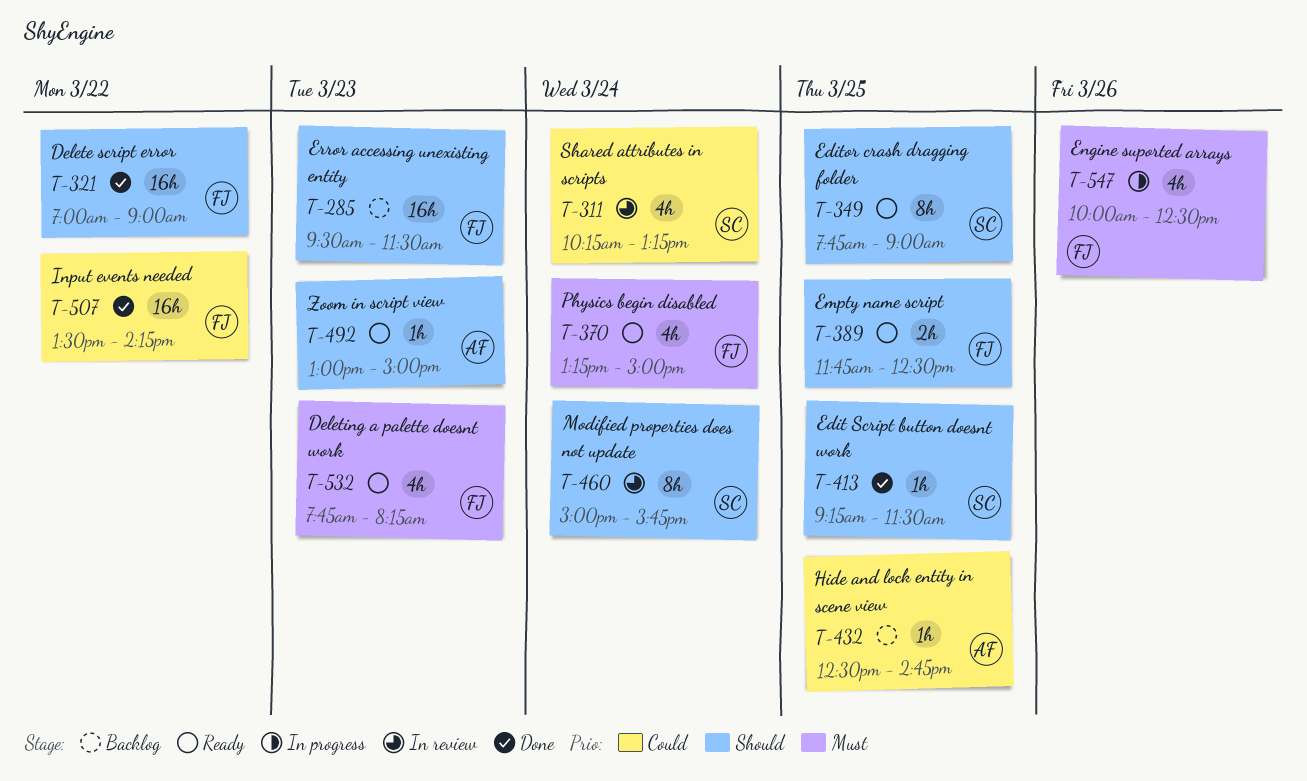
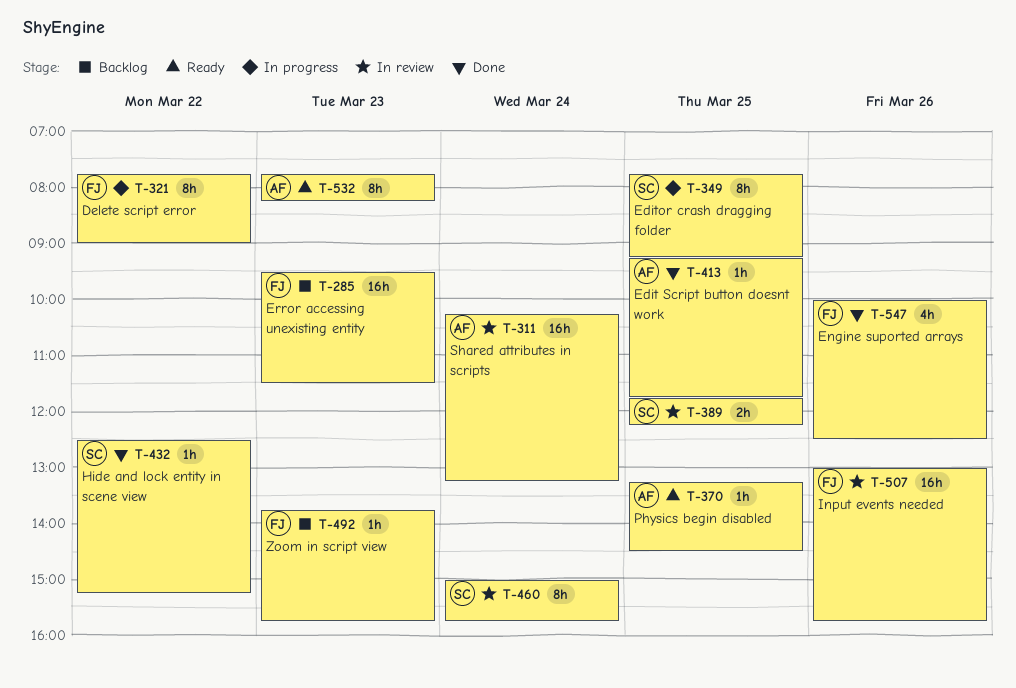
T-311, owner: SC -> AF
T-311, estimate: 4h -> 16h
T-321, status: Done -> In progress
T-321, estimate: 16h -> 8h
T-321, begins: 07:00 -> 07:45
T-349, status: Ready -> In progress
T-349, ends: 09:00 -> 09:15
T-370, owner: FJ -> AF
T-370, estimate: 4h -> 1h
T-370, day: Mar 24 -> Mar 25
T-370, ends: 15:00 -> 14:30
T-389, status: Ready -> In review
T-389, owner: FJ -> SC
T-389, ends: 12:30 -> 12:15
T-413, owner: SC -> AF
T-413, ends: 11:30 -> 11:45
T-432, status: Backlog -> Done
T-432, owner: AF -> SC
T-432, day: Mar 25 -> Mar 22
T-432, ends: 14:45 -> 15:15
T-492, status: Ready -> Backlog
T-492, owner: AF -> FJ
T-492, begins: 13:00 -> 13:45
T-492, ends: 15:00 -> 15:45
T-507, status: Done -> In review
T-507, day: Mar 22 -> Mar 26
T-507, begins: 13:30 -> 13:00
T-507, ends: 14:15 -> 15:45
T-532, owner: FJ -> AF
T-532, estimate: 4h -> 8h
T-547, status: In progress -> Done

